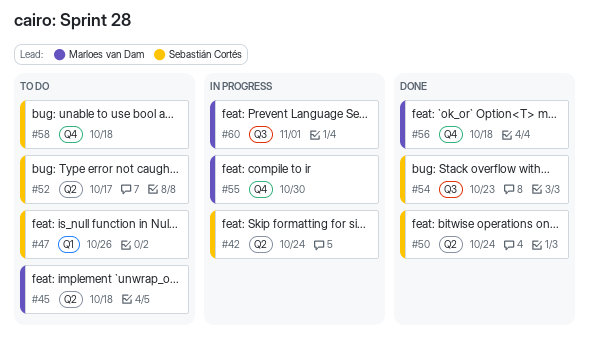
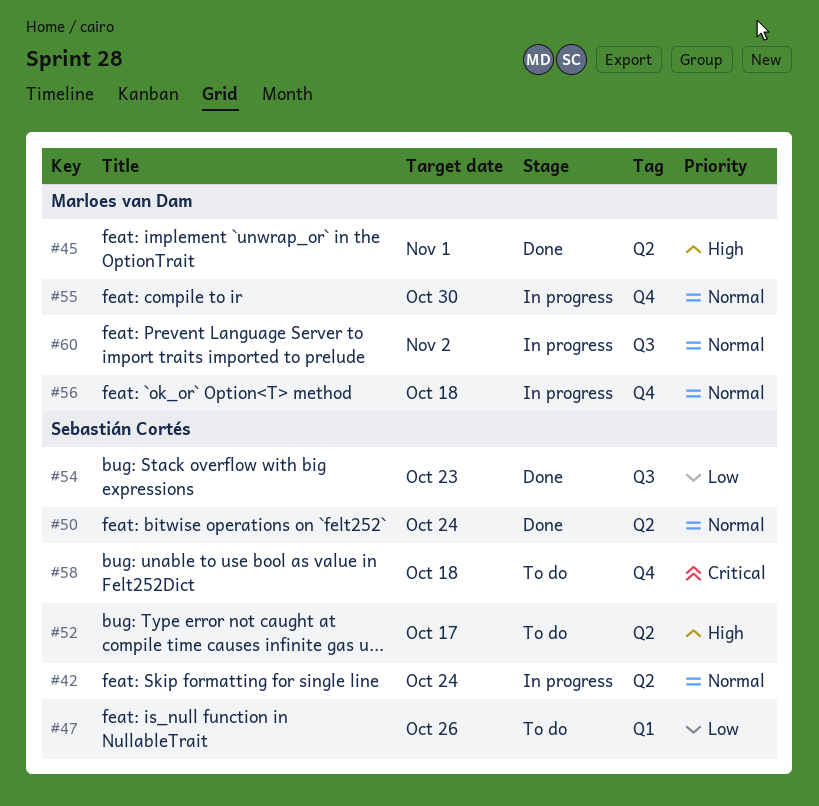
#45, status: To do -> Done
#45, due: Oct 18 -> Nov 1
#56, status: Done -> In progress
#60, due: Nov 1 -> Nov 2

